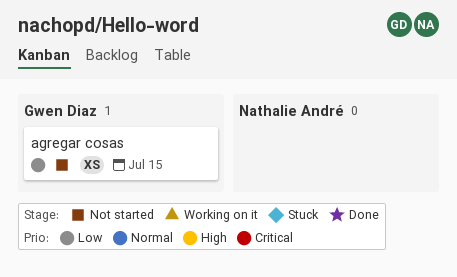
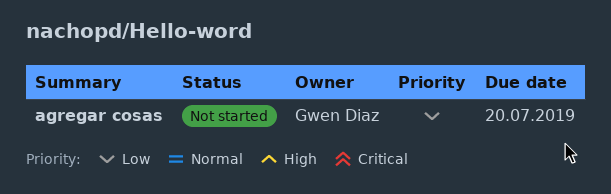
agregar cosas, due: Jul 15 -> Jul 20

